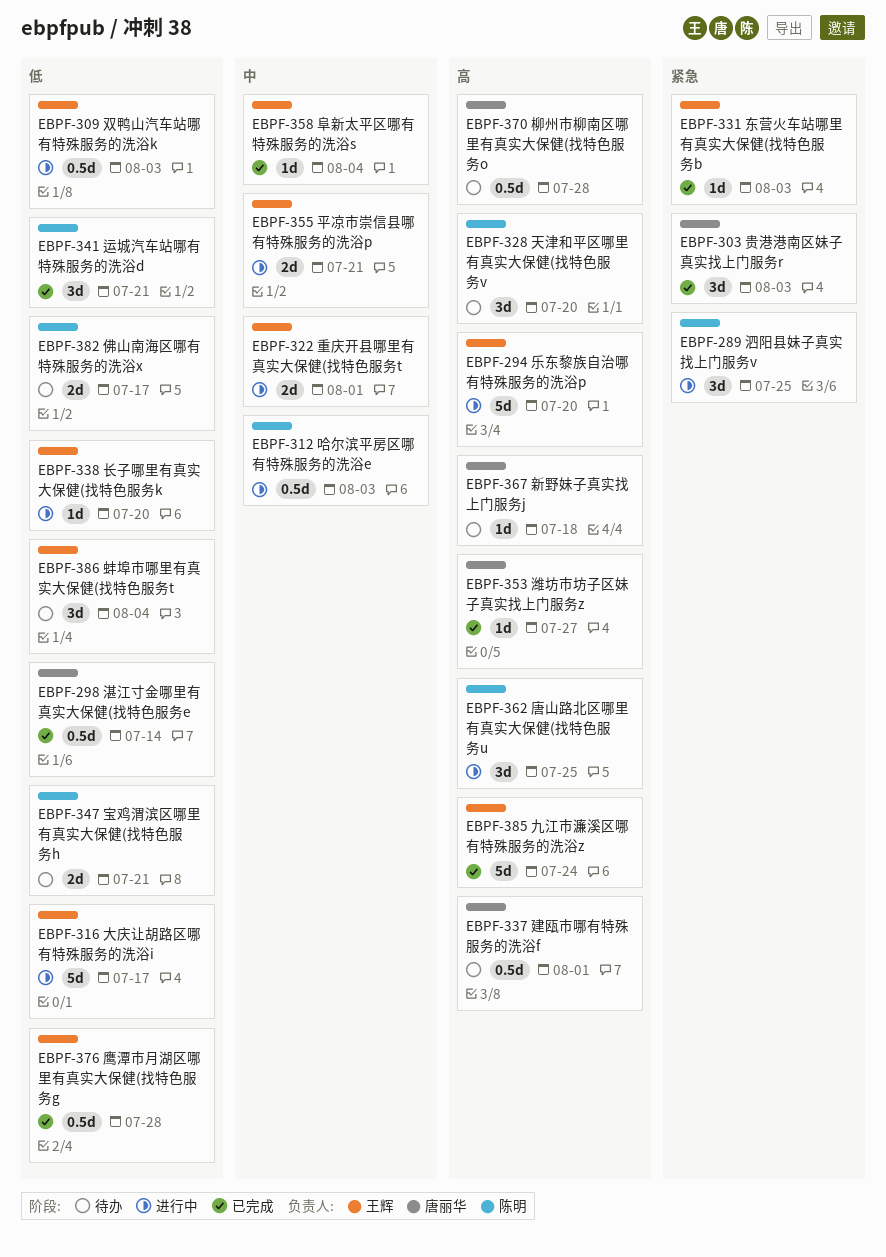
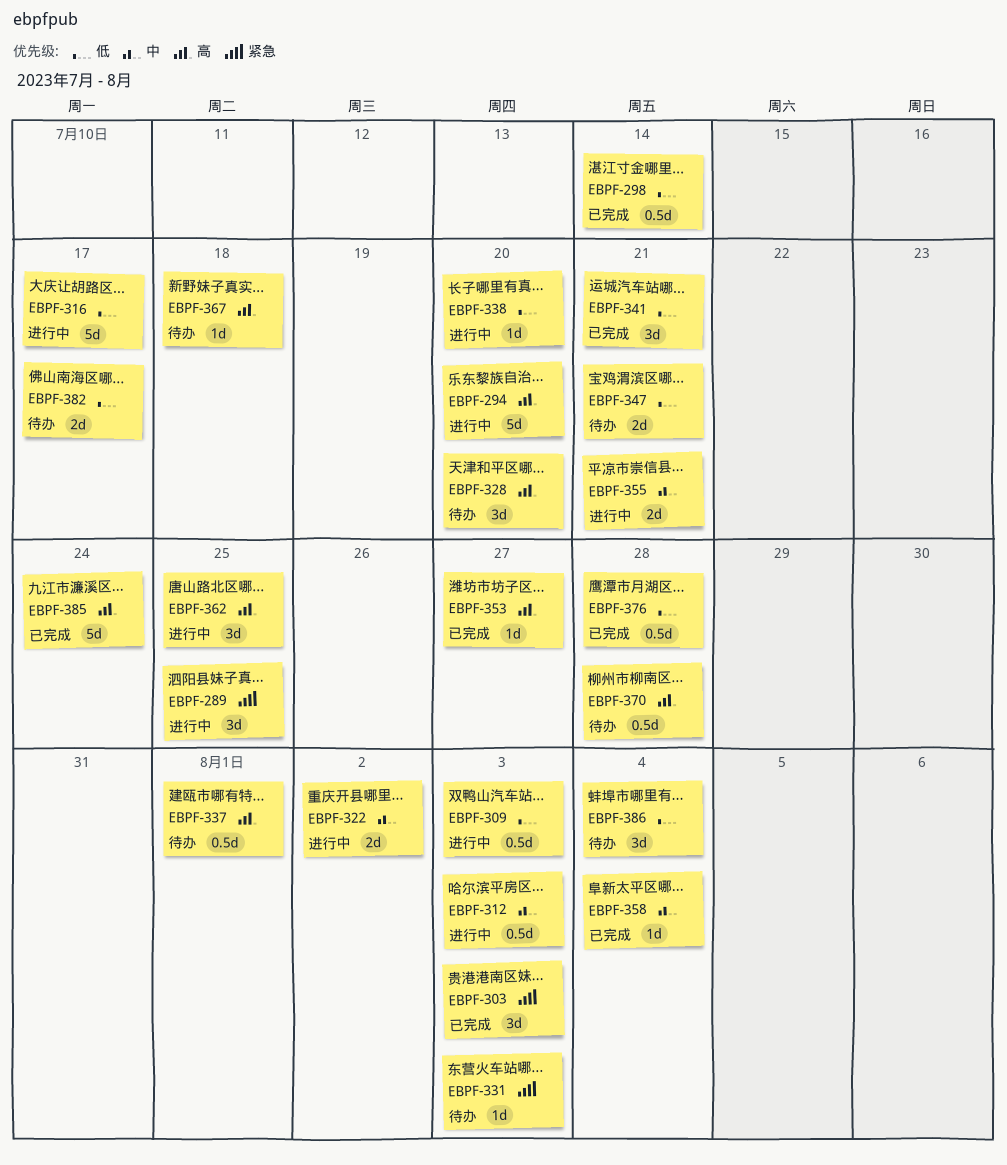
EBPF-322, due: Aug 1 -> Aug 2
EBPF-331, status: 已完成 -> 待办

